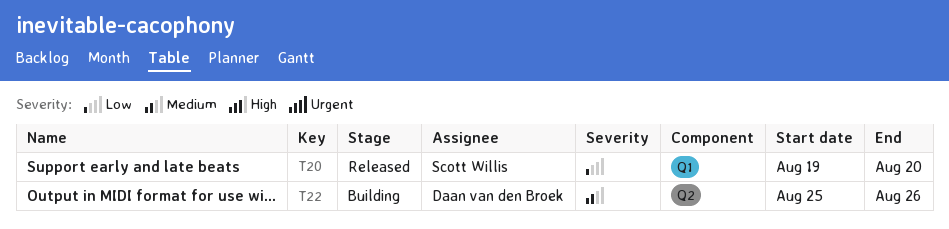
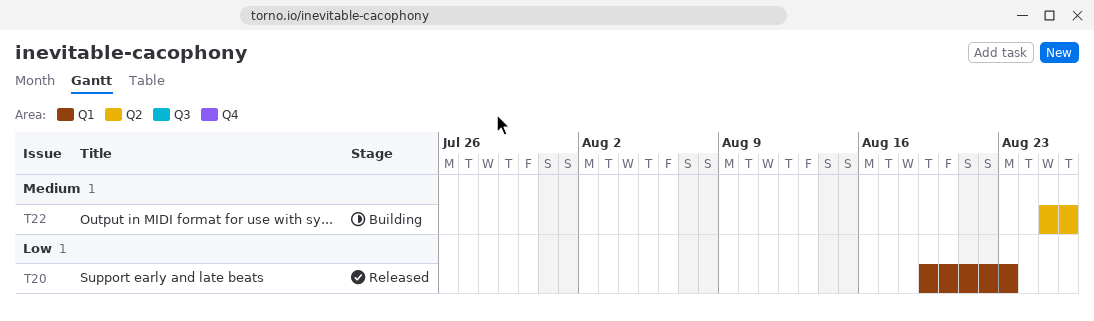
T20, due: Aug 20 -> Aug 23

